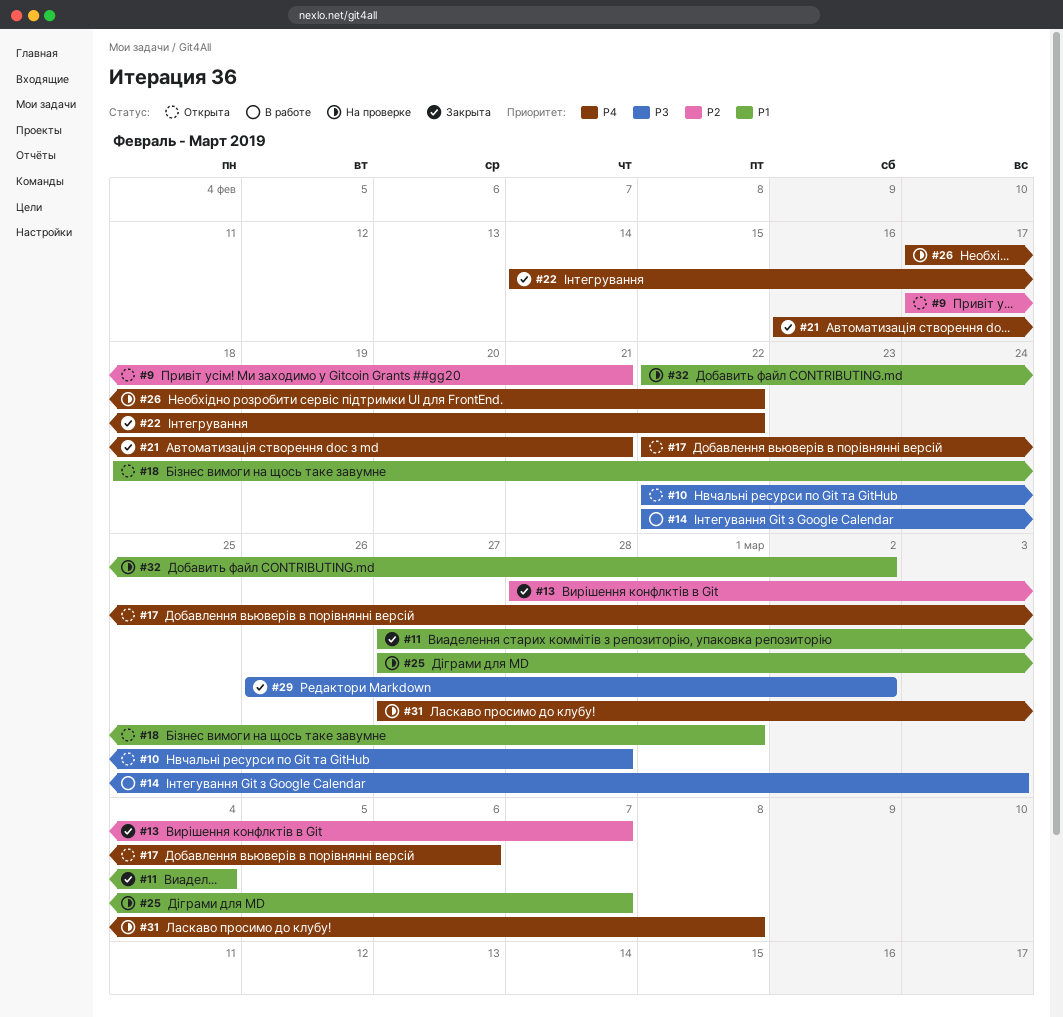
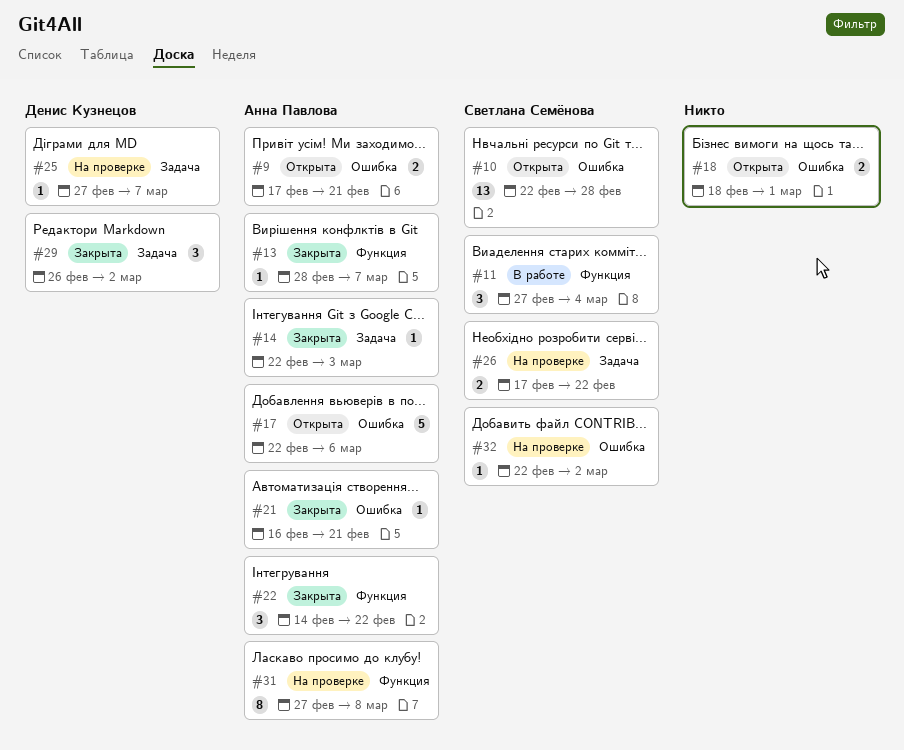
#11, status: Закрыта -> В работе
#14, status: В работе -> Закрыта

